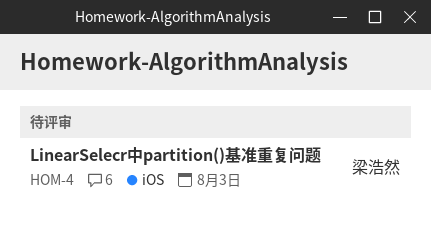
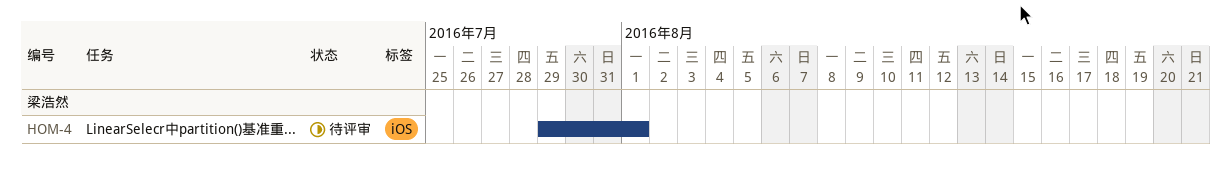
HOM-4, due: Aug 3 -> Aug 1

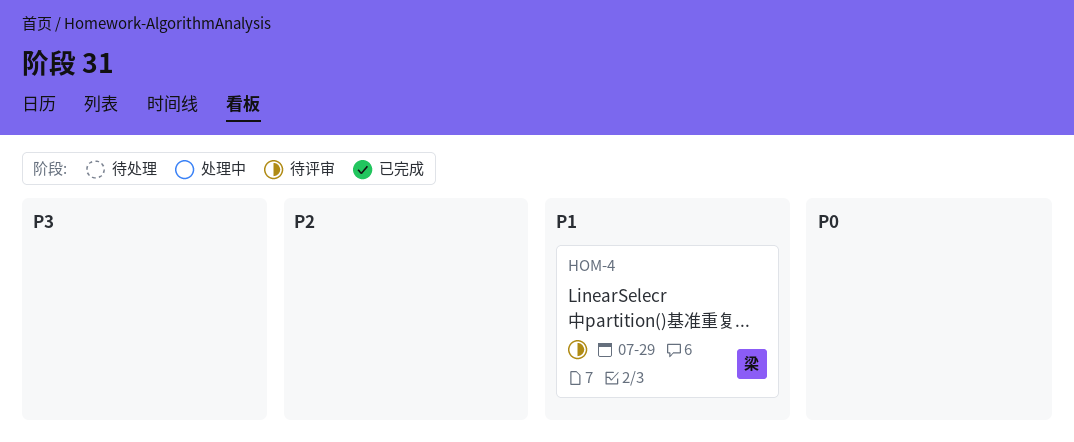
HOM-4, due: Aug 1 -> Jul 29

